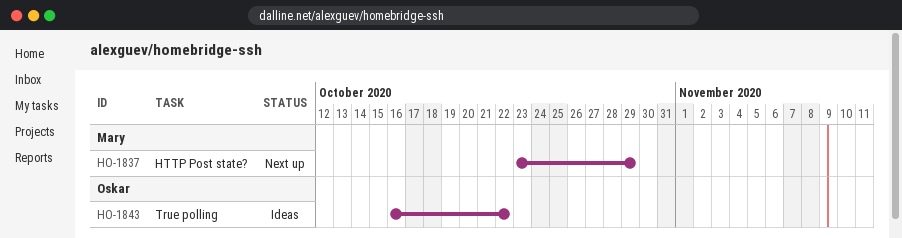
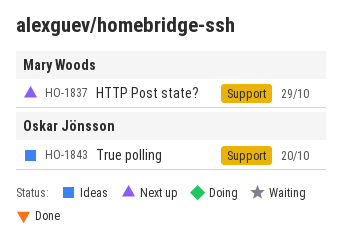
HO-1843, due: Oct 22 -> Oct 20

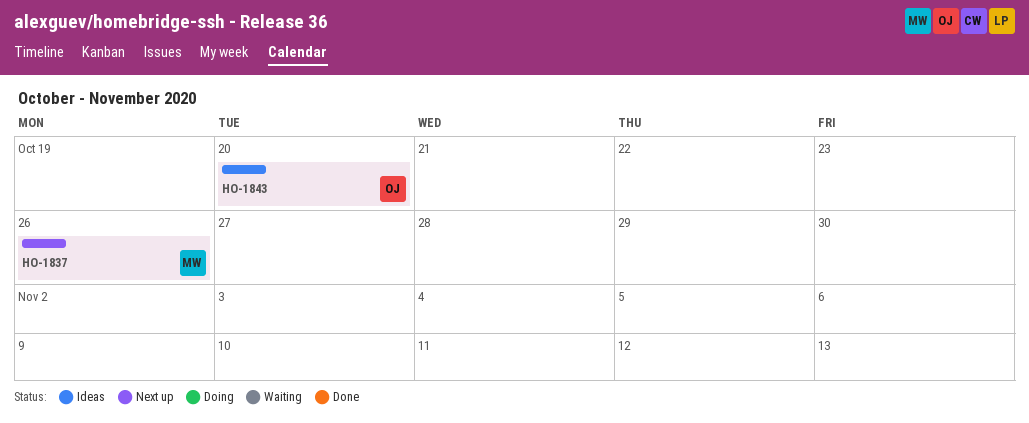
HO-1837, due: Oct 29 -> Oct 26

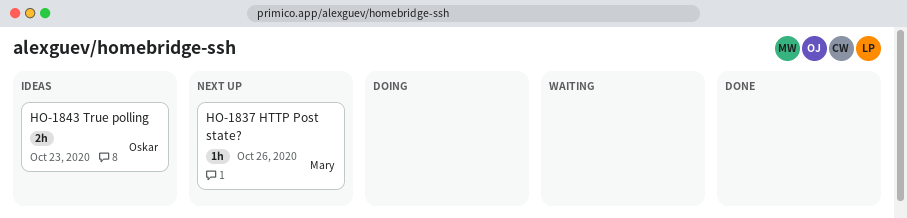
HO-1843, due: Oct 20 -> Oct 23

